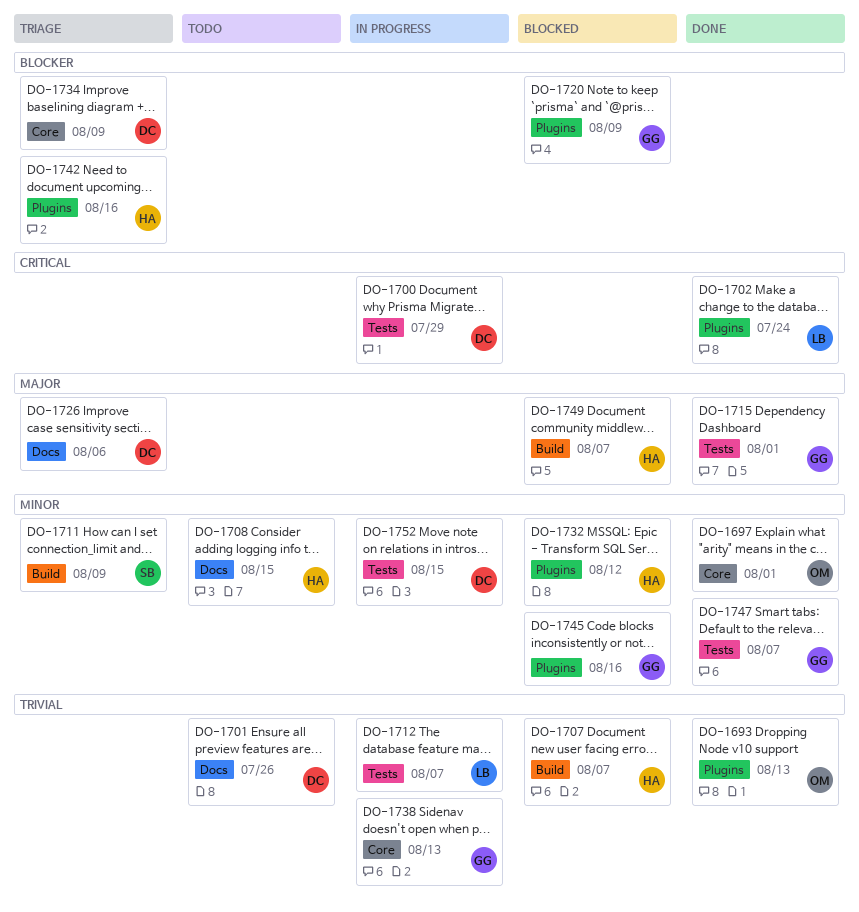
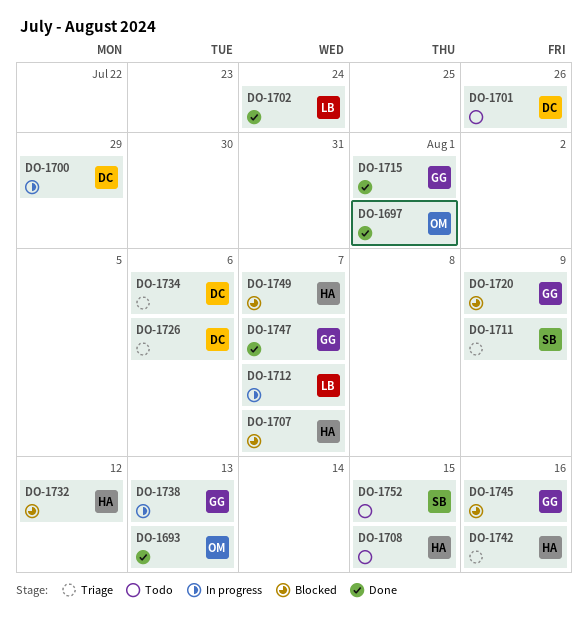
DO-1734, due: Aug 9 -> Aug 6
DO-1752, status: In progress -> Todo
DO-1752, owner: DC -> SB

